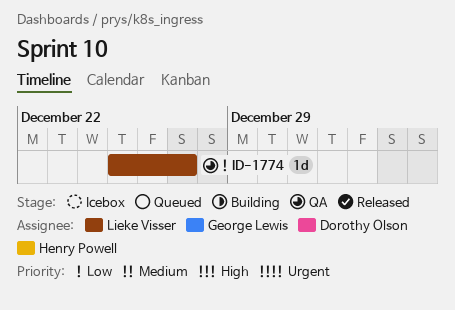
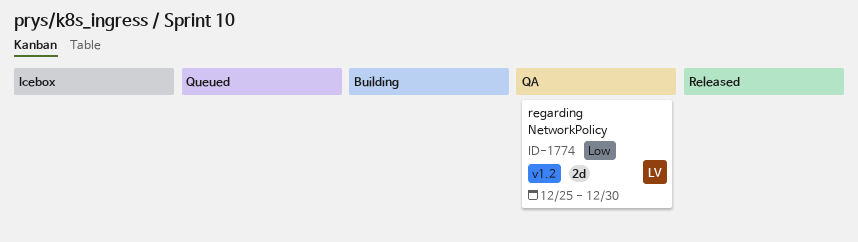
ID-1774, estimate: 1d -> 2d
ID-1774, due: Dec 27 -> Dec 30

